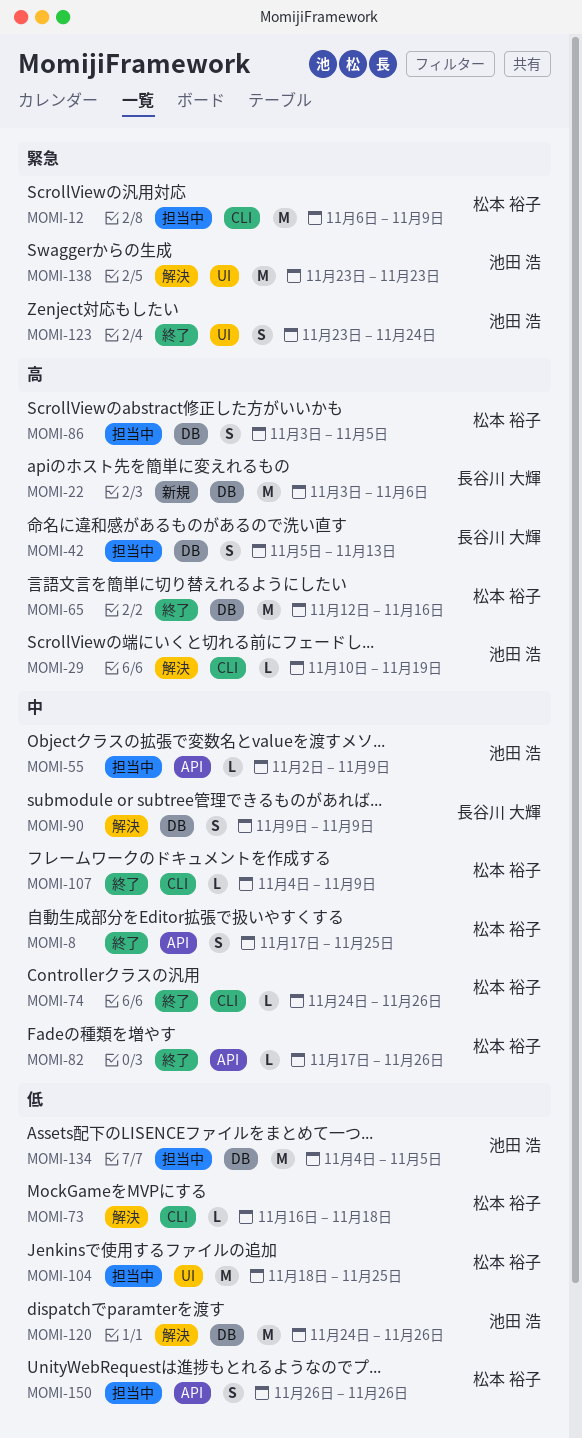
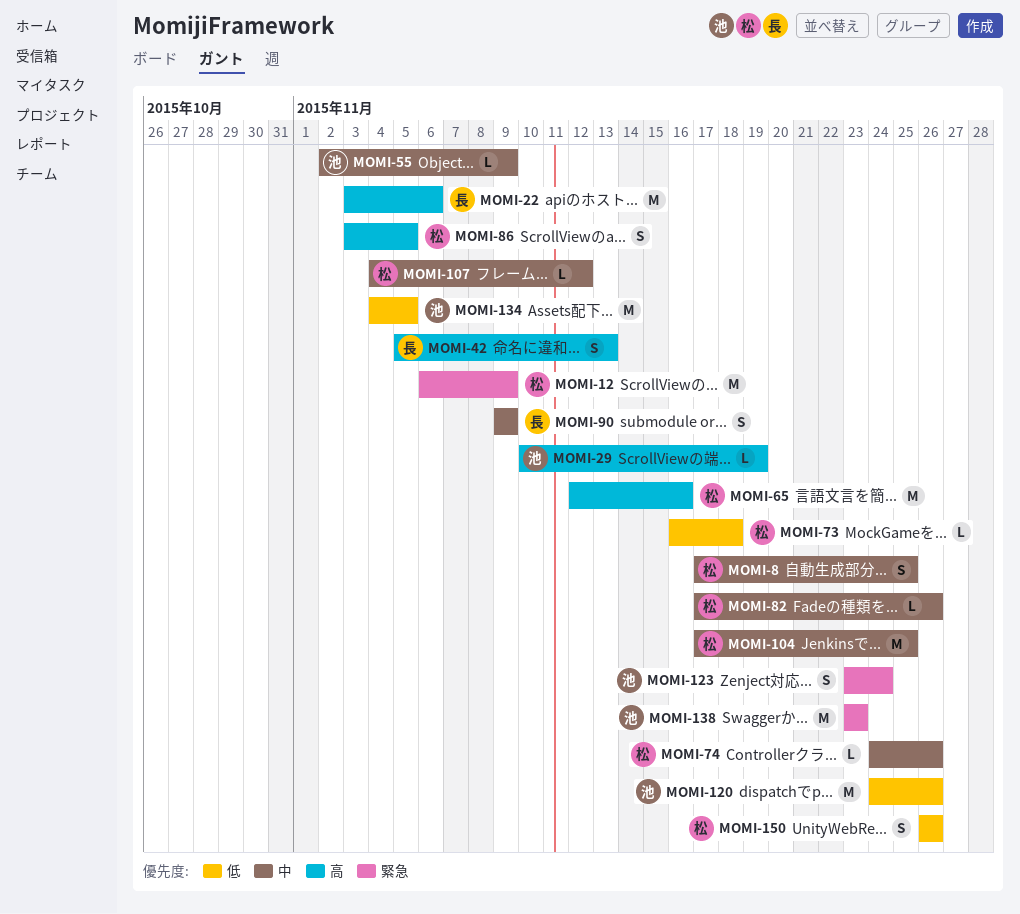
MOMI-104, priority: 低 -> 中
MOMI-104, start: Nov 18 -> Nov 17
MOMI-107, due: Nov 9 -> Nov 12

